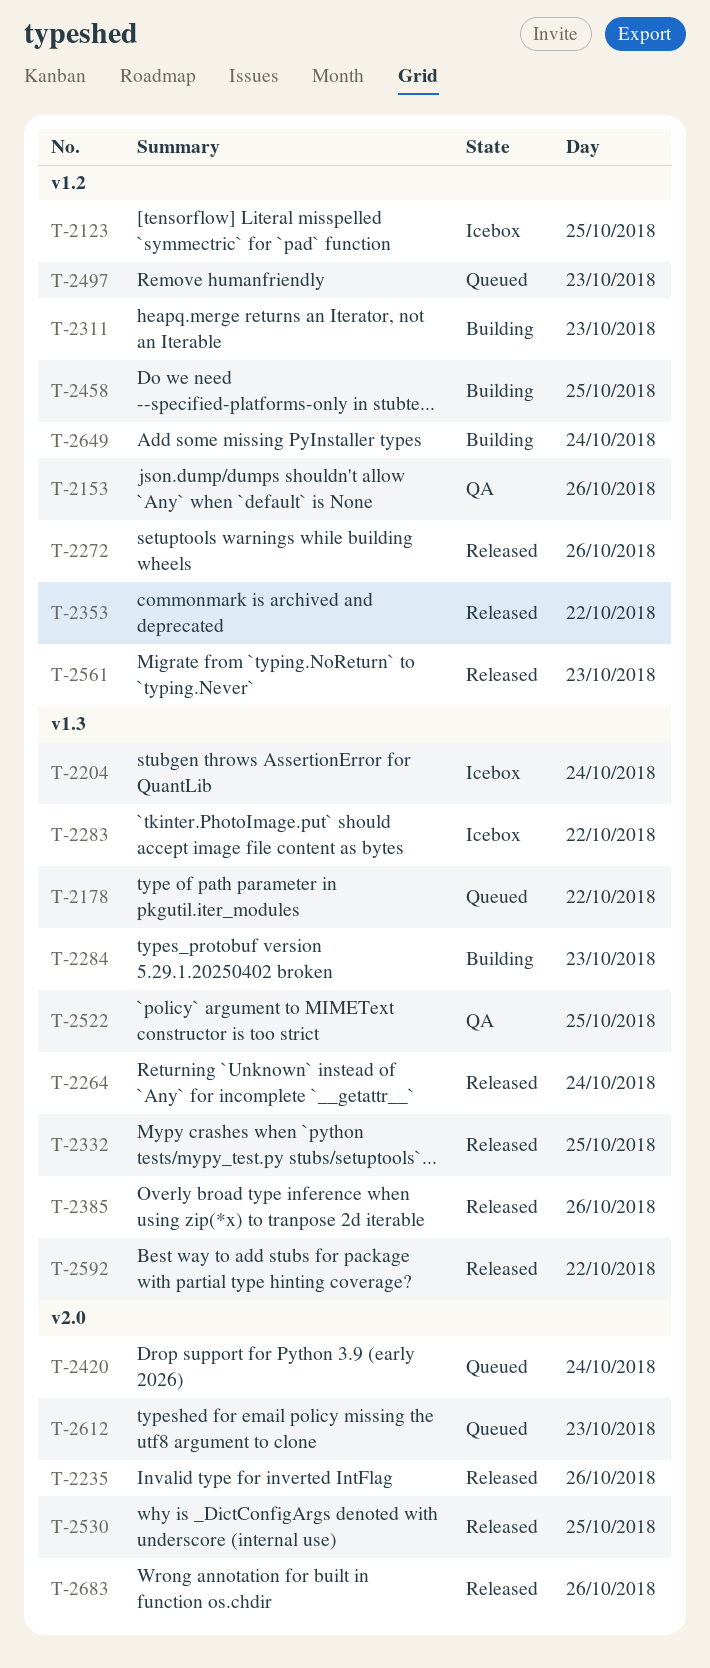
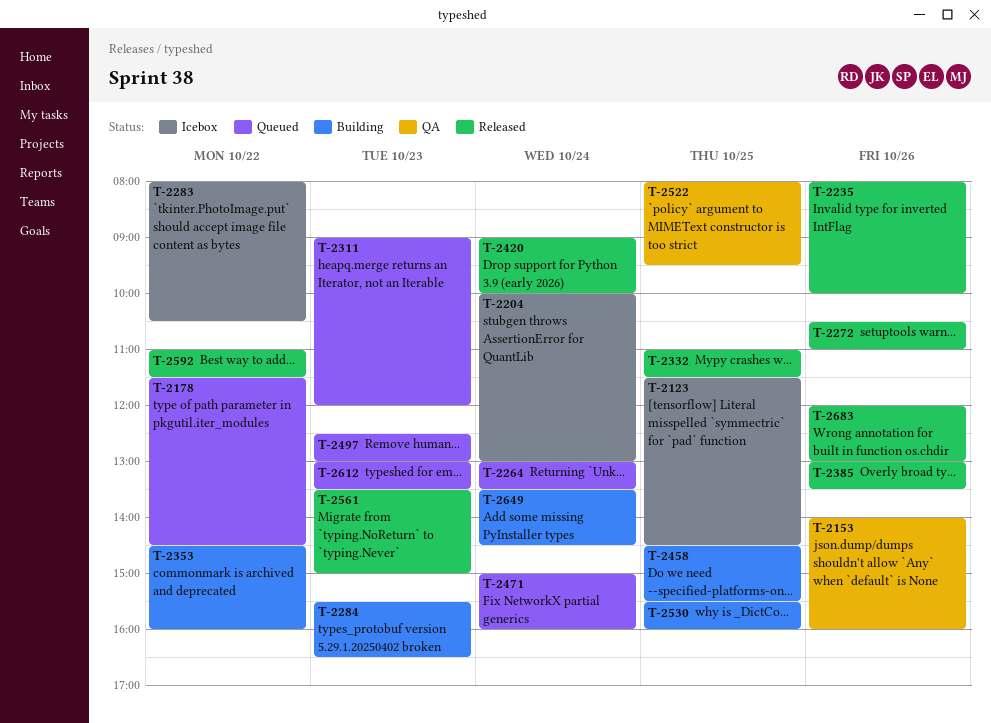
T-2264, status: Released -> Queued
T-2311, status: Building -> Queued
T-2353, status: Released -> Building
T-2420, status: Queued -> Released
T-2471: none -> present
T-2530, status: Released -> Building

